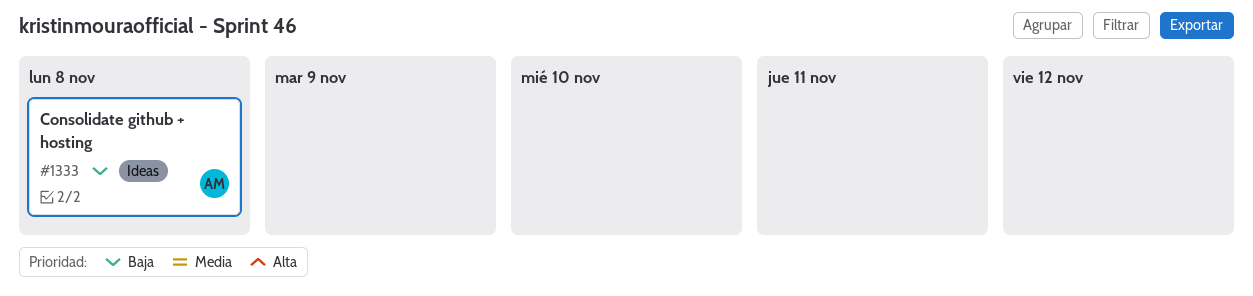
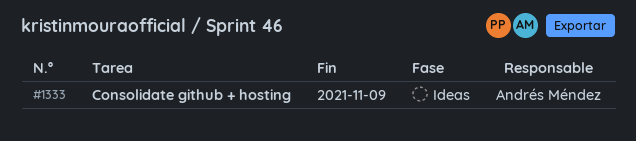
#1333, due: Nov 8 -> Nov 9

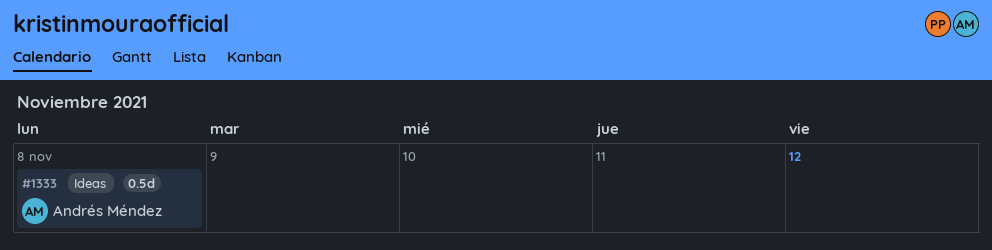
#1333, due: Nov 9 -> Nov 8

